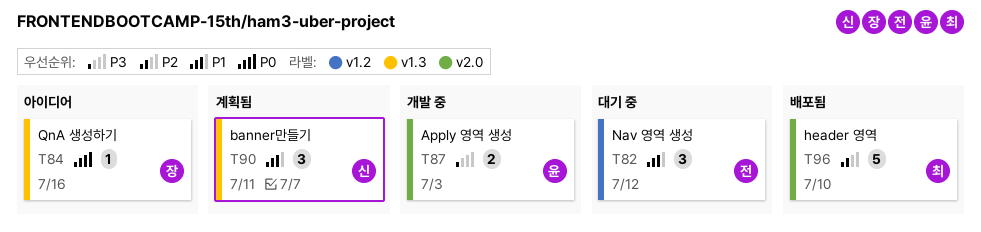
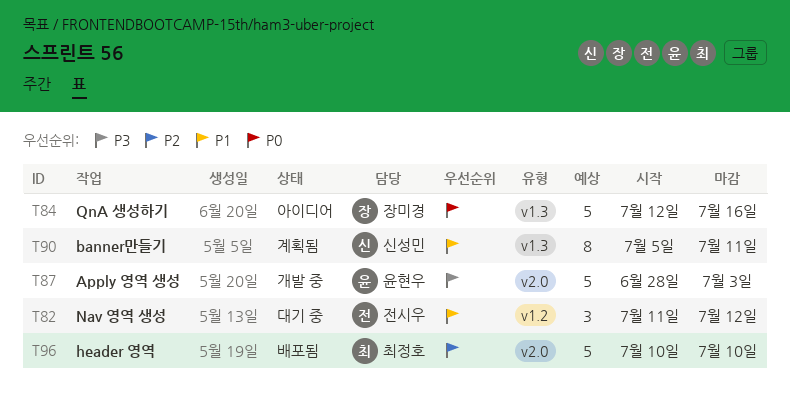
T84, estimate: 1 -> 5
T87, estimate: 2 -> 5
T90, estimate: 3 -> 8

